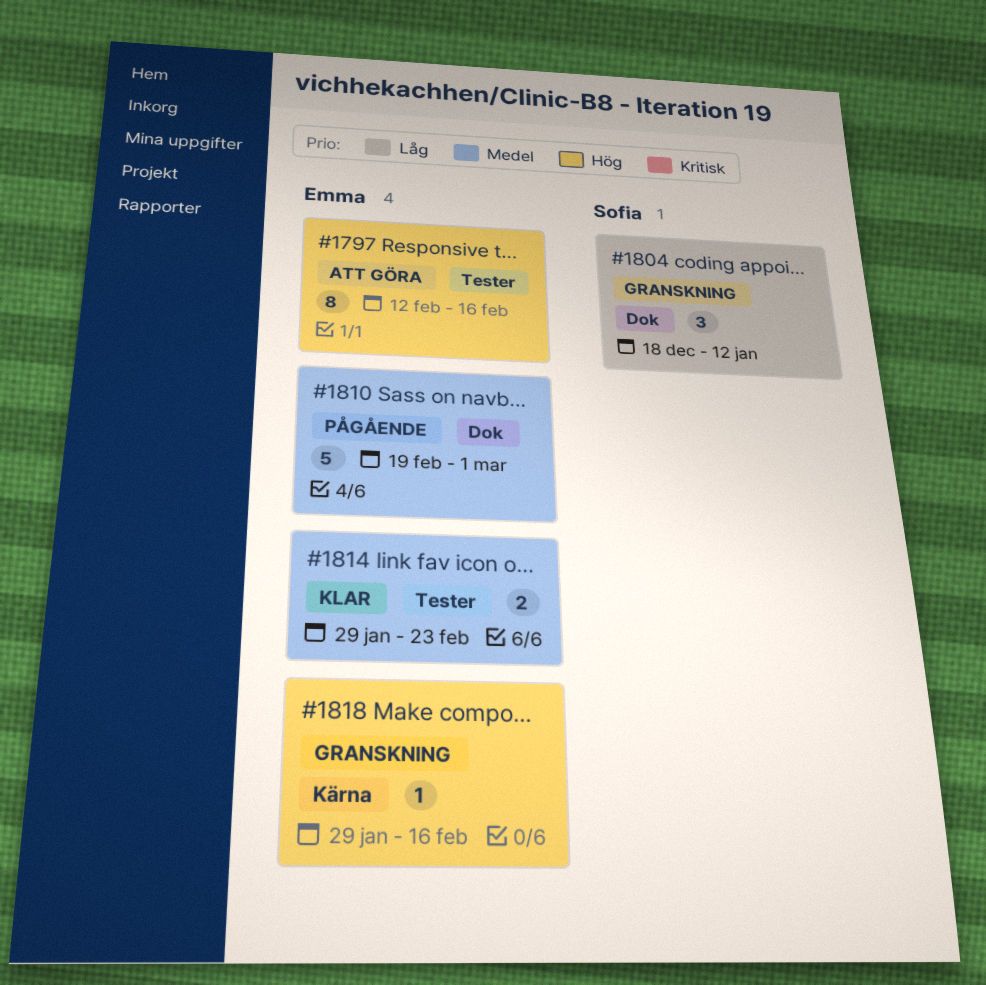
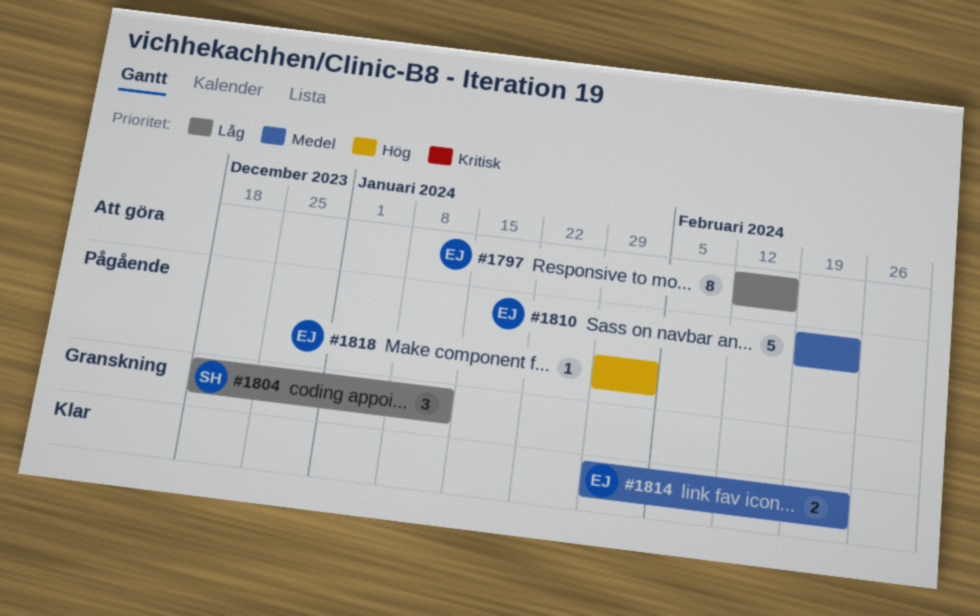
#1797, priority: Hög -> Låg
#1810, due: Mar 1 -> Feb 23
#1818, status: Granskning -> Pågående
#1818, due: Feb 16 -> Feb 2

